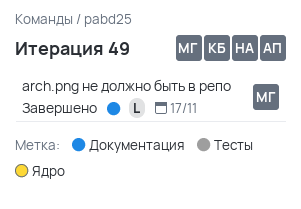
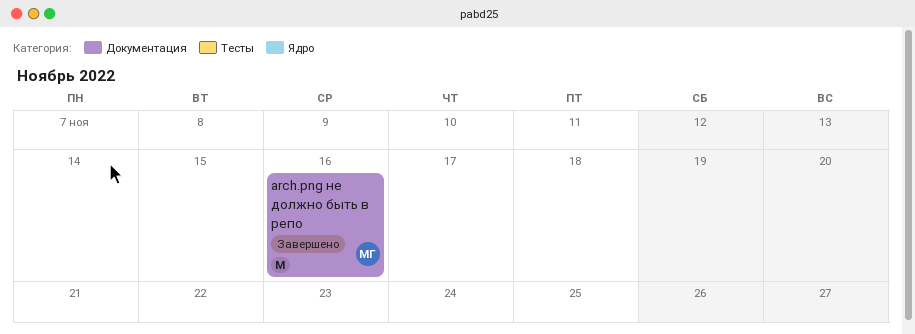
arch.png не должно быть в репо, estimate: L -> M
arch.png не должно быть в репо, due: Nov 17 -> Nov 16

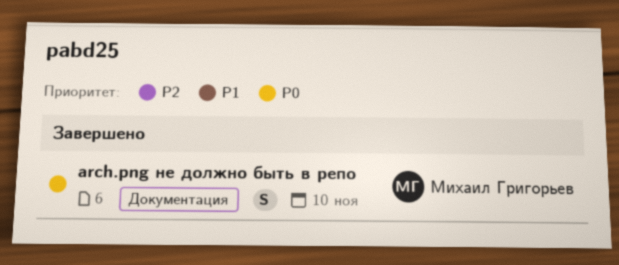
arch.png не должно быть в репо, estimate: M -> S
arch.png не должно быть в репо, due: Nov 16 -> Nov 10

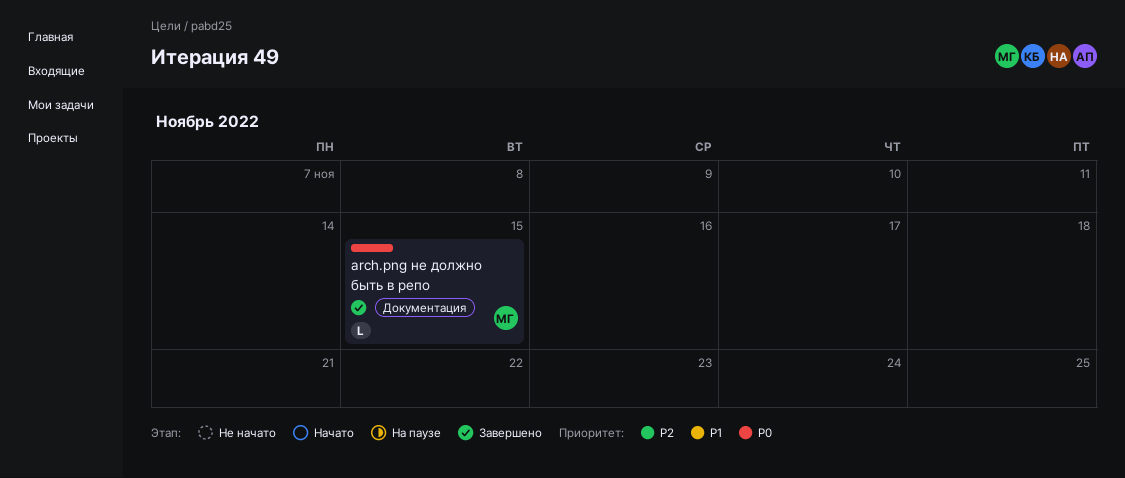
arch.png не должно быть в репо, estimate: S -> L
arch.png не должно быть в репо, due: Nov 10 -> Nov 15

